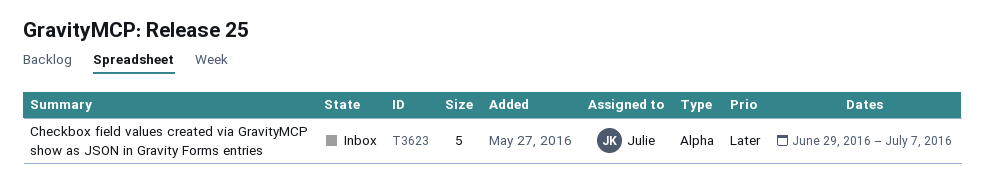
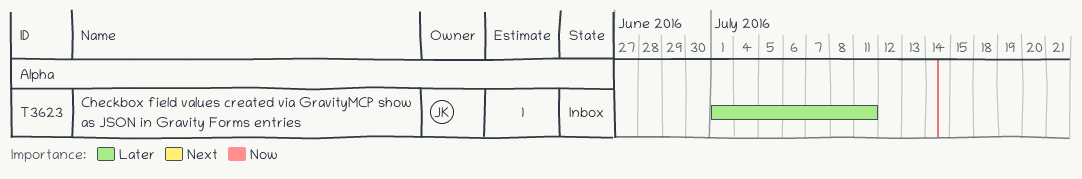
T3623, estimate: 5 -> 1
T3623, start: Jun 29 -> Jul 1
T3623, due: Jul 7 -> Jul 11

